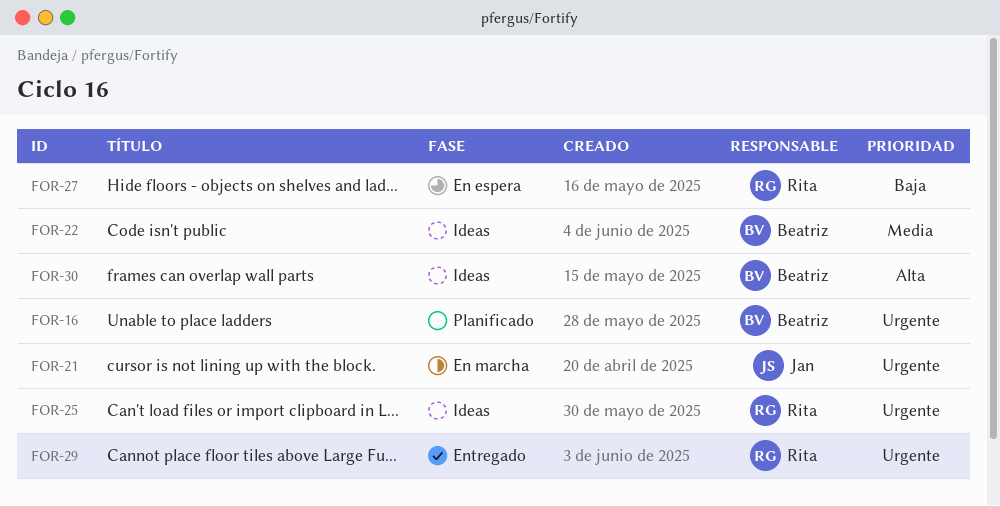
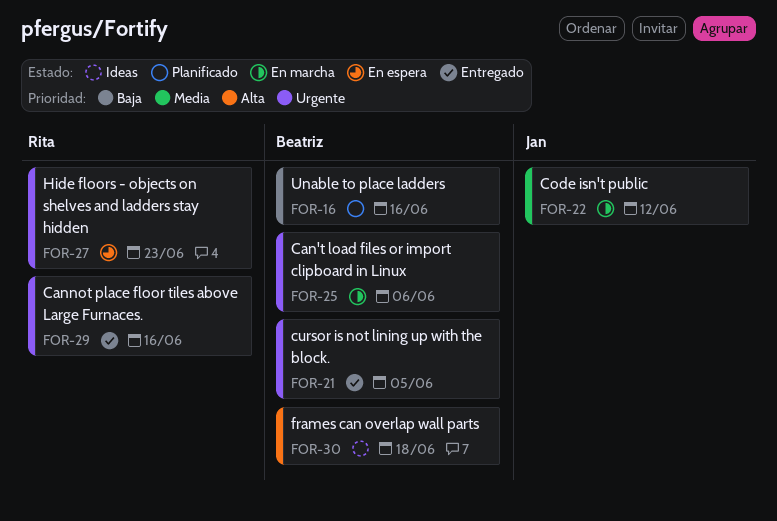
FOR-16, priority: Urgente -> Baja
FOR-21, status: En marcha -> Entregado
FOR-21, owner: Jan -> Beatriz
FOR-22, status: Ideas -> En marcha
FOR-22, owner: Beatriz -> Jan
FOR-25, status: Ideas -> En marcha
FOR-25, owner: Rita -> Beatriz
FOR-27, priority: Baja -> Urgente

